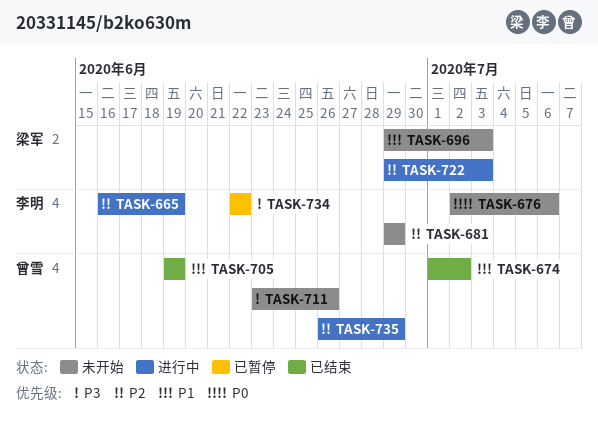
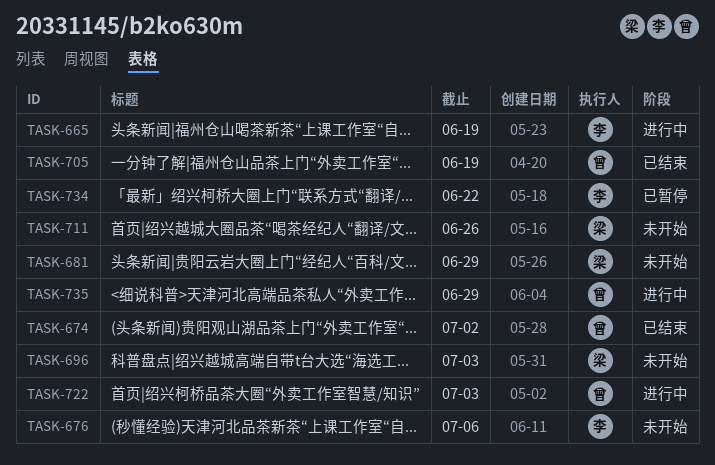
TASK-681, owner: 李明 -> 梁军
TASK-711, owner: 曾雪 -> 梁军
TASK-722, owner: 梁军 -> 曾雪

